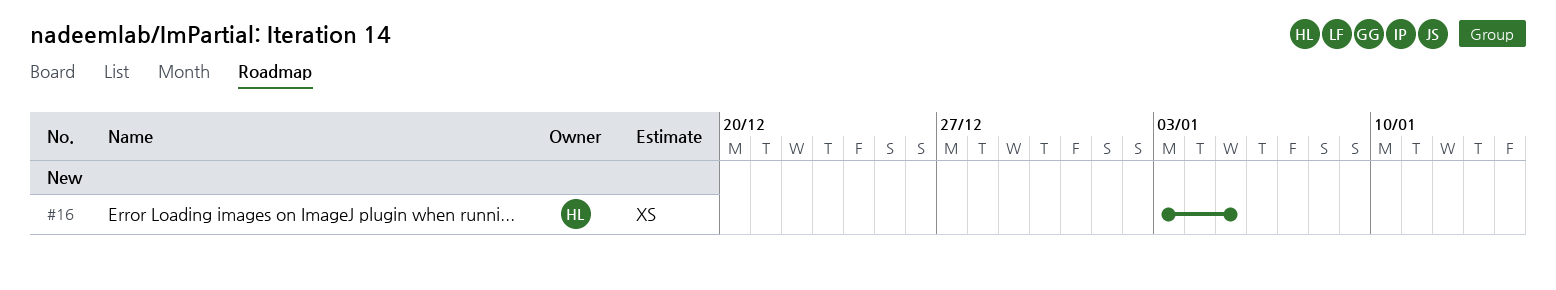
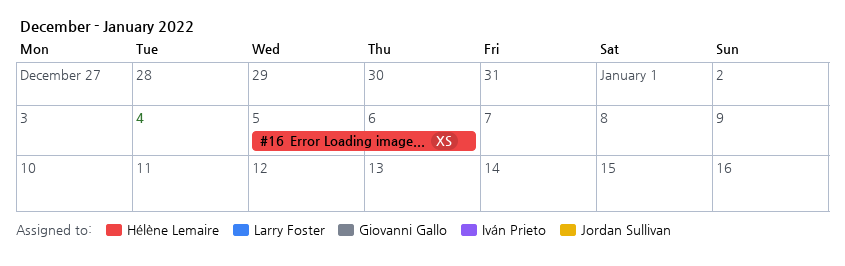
#16, start: Jan 3 -> Jan 5
#16, due: Jan 5 -> Jan 6

